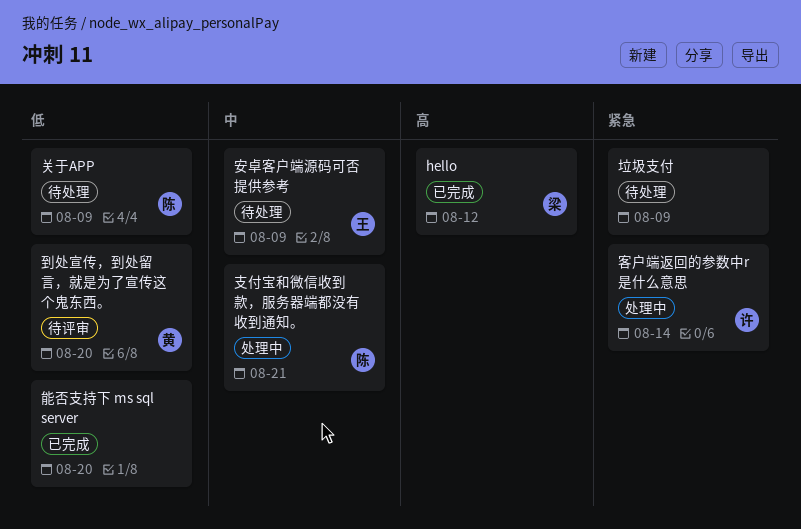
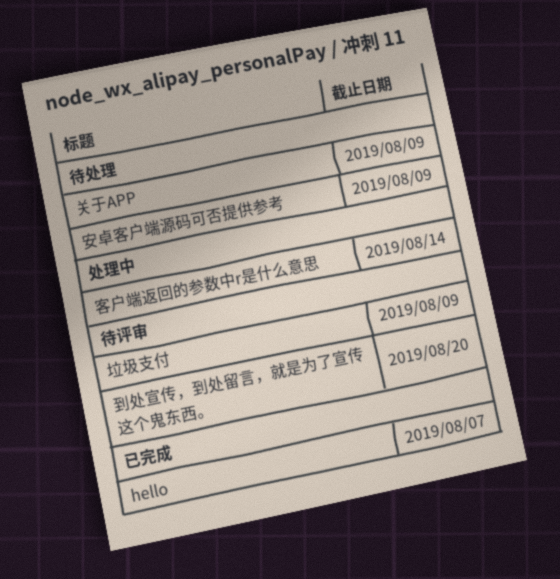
hello, due: Aug 12 -> Aug 7
垃圾支付, status: 待处理 -> 待评审
支付宝和微信收到款，服务器端都没有收到通知。: present -> none
能否支持下 ms sql server: present -> none

